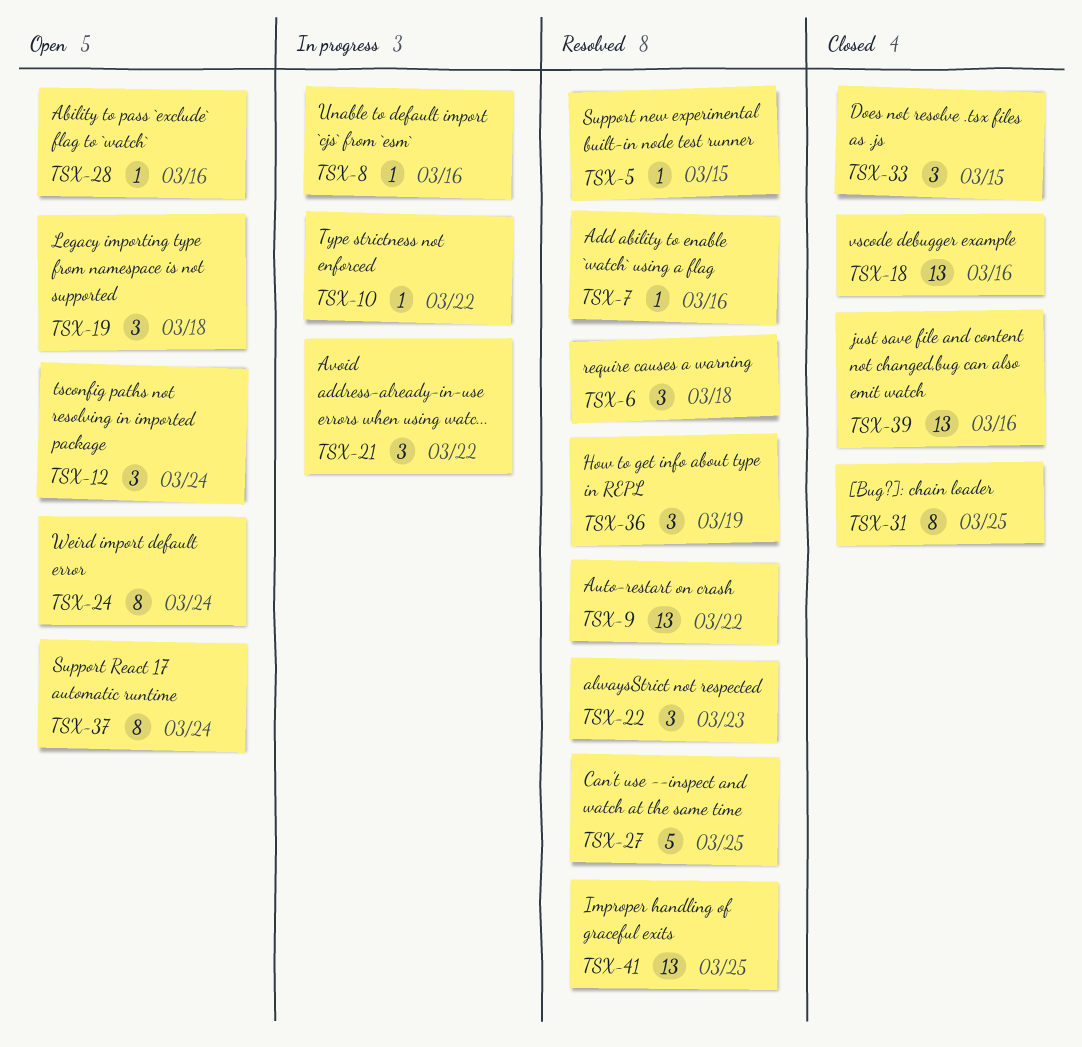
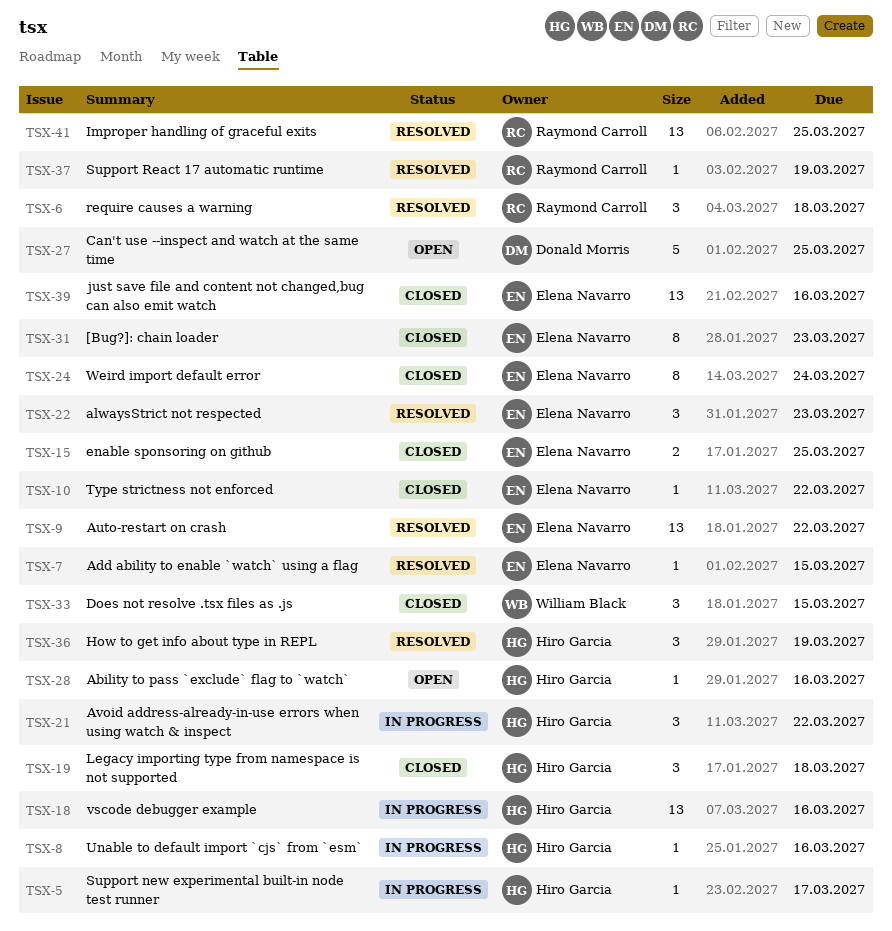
TSX-5, status: Resolved -> In progress
TSX-5, due: Mar 15 -> Mar 17
TSX-7, due: Mar 16 -> Mar 15
TSX-10, status: In progress -> Closed
TSX-12: present -> none
TSX-15: none -> present
TSX-18, status: Closed -> In progress
TSX-19, status: Open -> Closed
TSX-24, status: Open -> Closed
TSX-27, status: Resolved -> Open
TSX-31, due: Mar 25 -> Mar 23
TSX-37, status: Open -> Resolved
TSX-37, estimate: 8 -> 1
TSX-37, due: Mar 24 -> Mar 19

